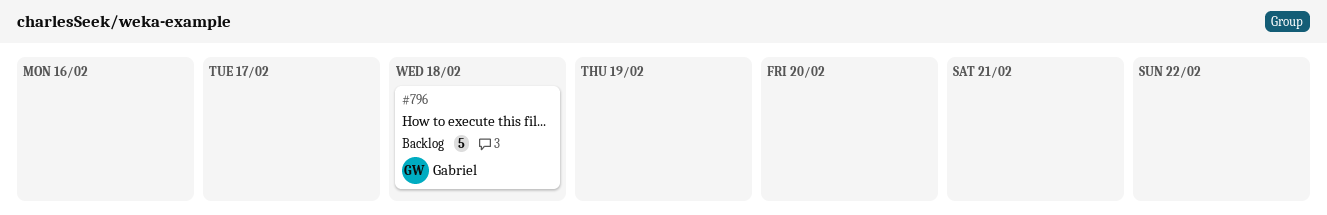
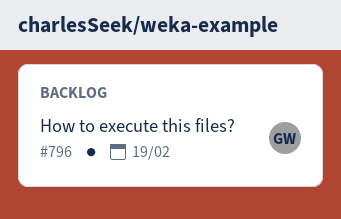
#796, estimate: 5 -> 1
#796, due: Feb 18 -> Feb 19

